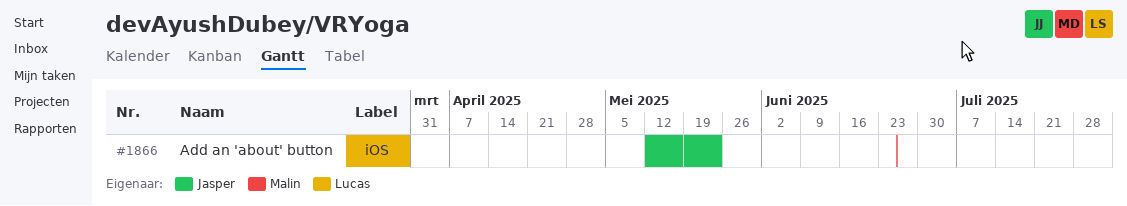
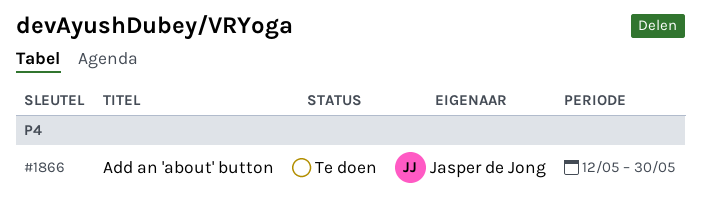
#1866, due: May 23 -> May 30

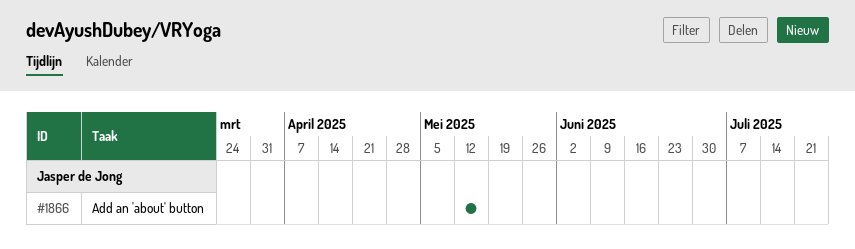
#1866, due: May 30 -> May 16

